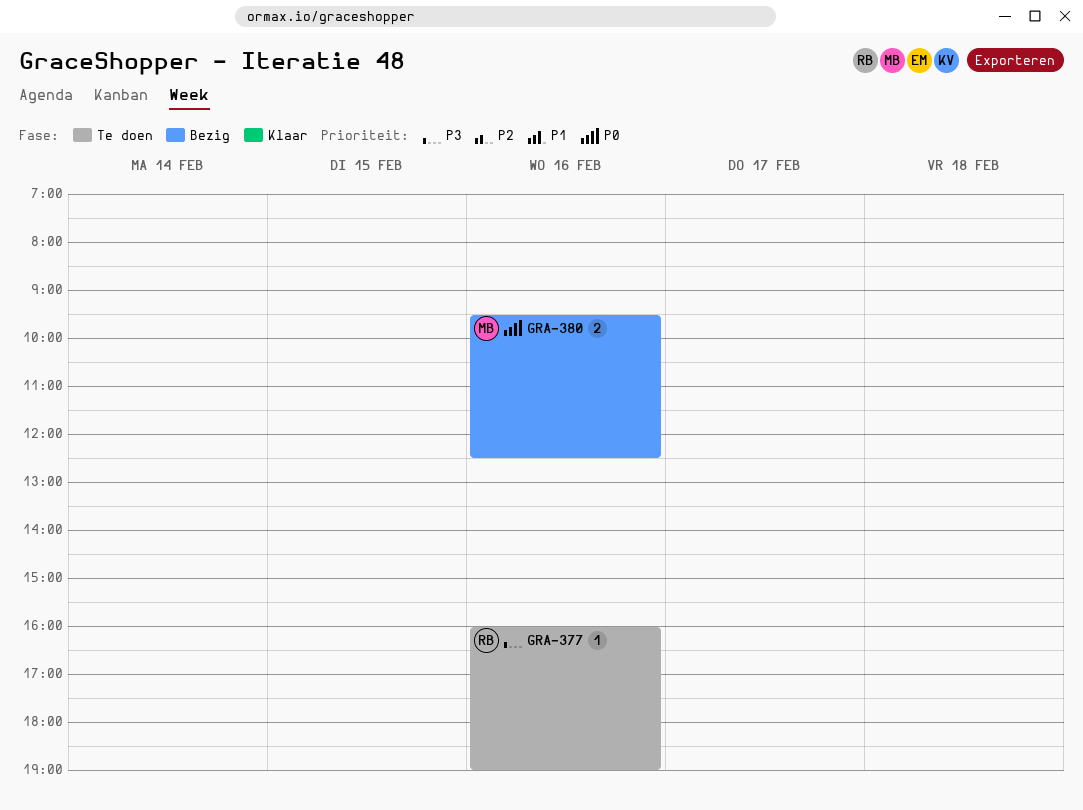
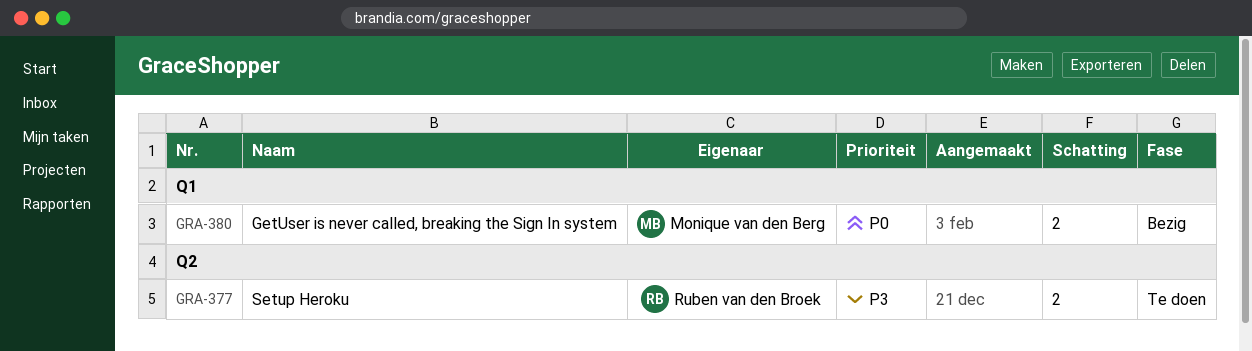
GRA-377, estimate: 1 -> 2

